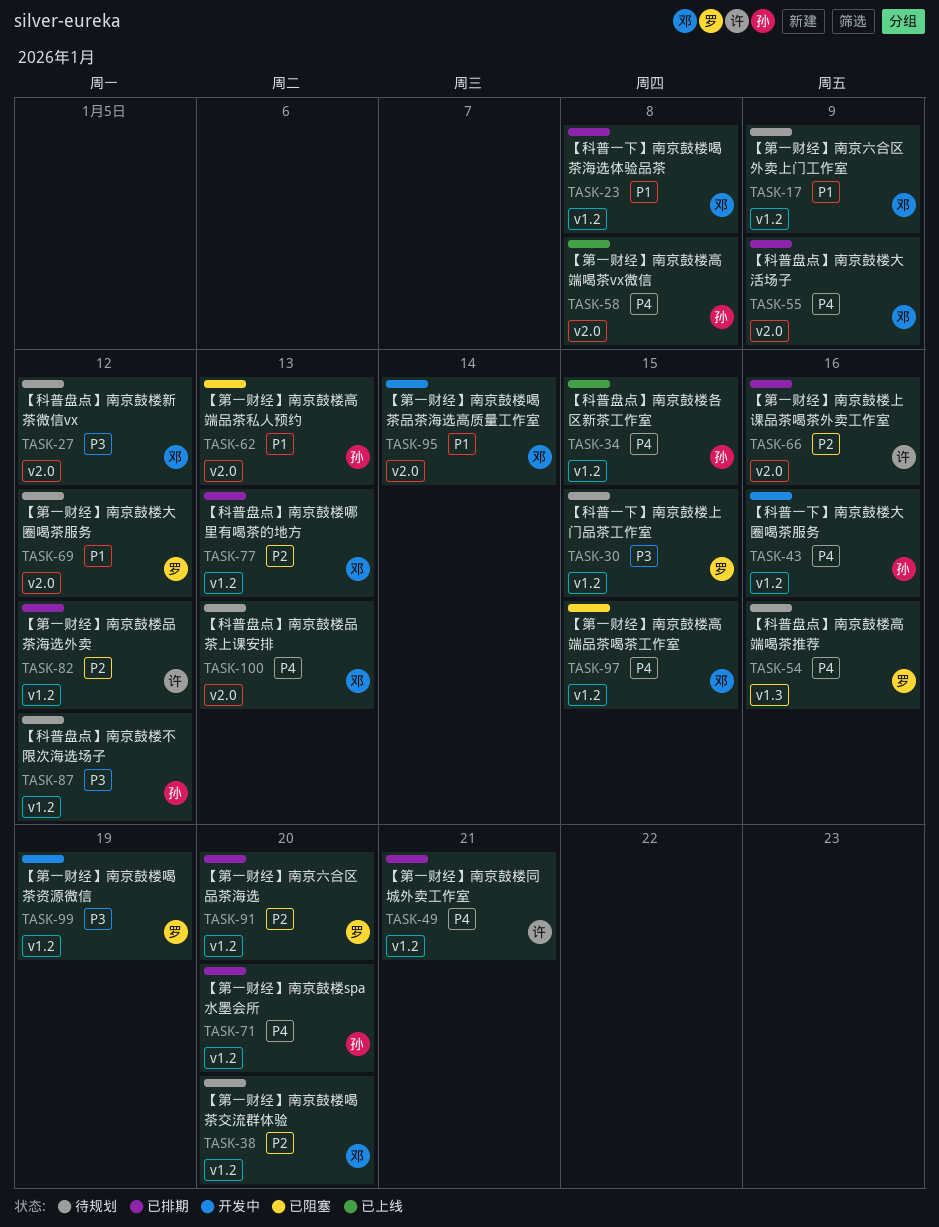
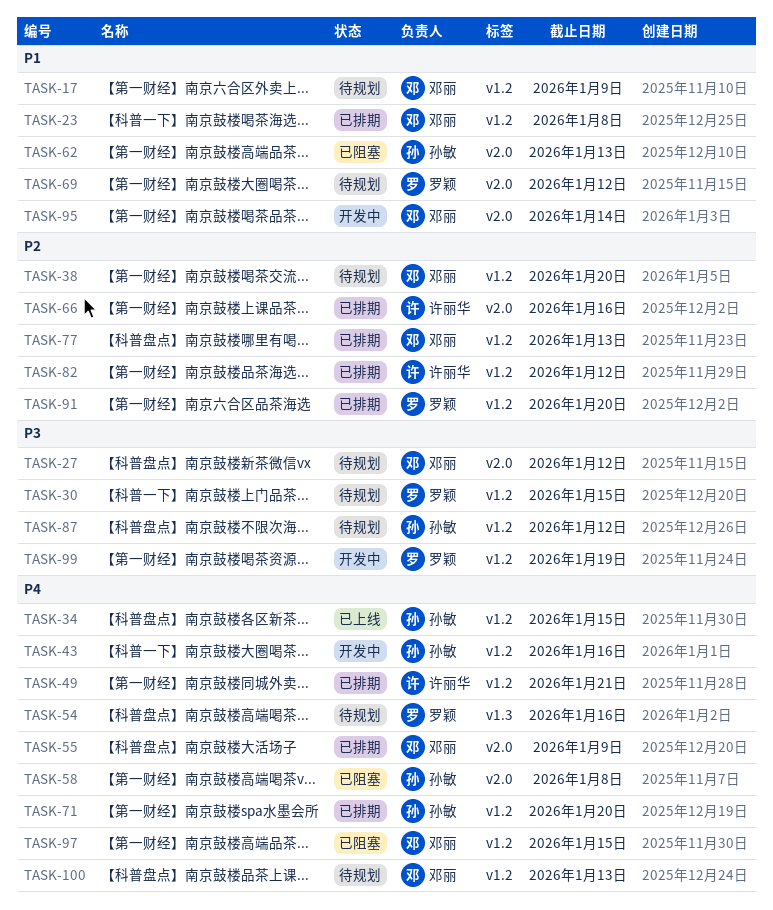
TASK-58, status: 已上线 -> 已阻塞
TASK-100, label: v2.0 -> v1.2

